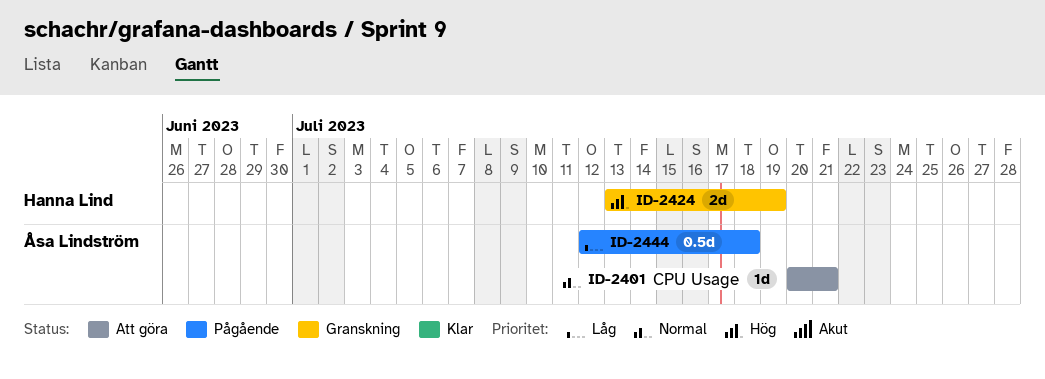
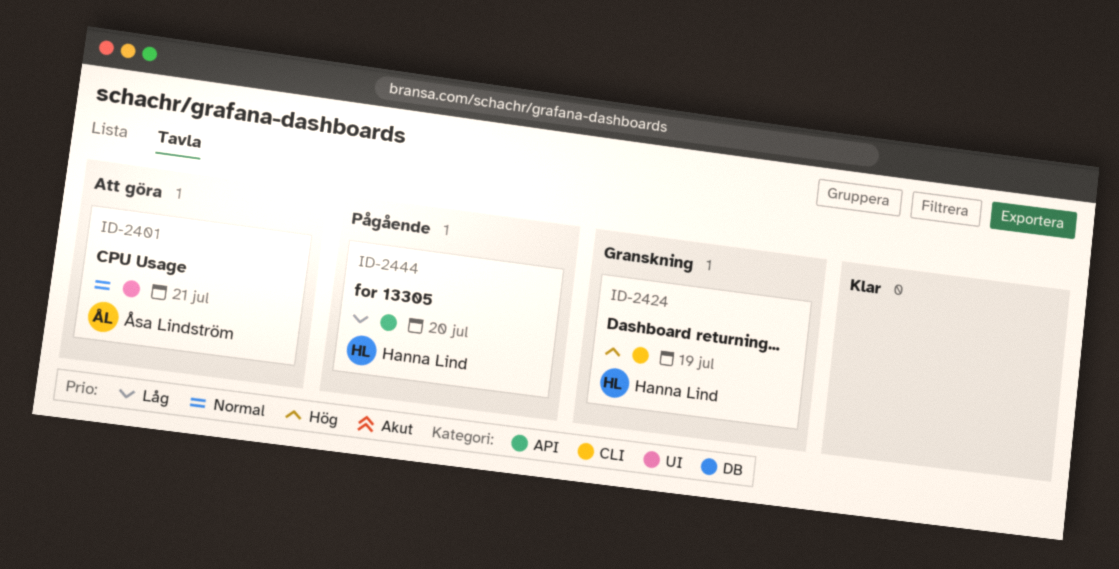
ID-2444, owner: Åsa Lindström -> Hanna Lind
ID-2444, due: Jul 18 -> Jul 20

